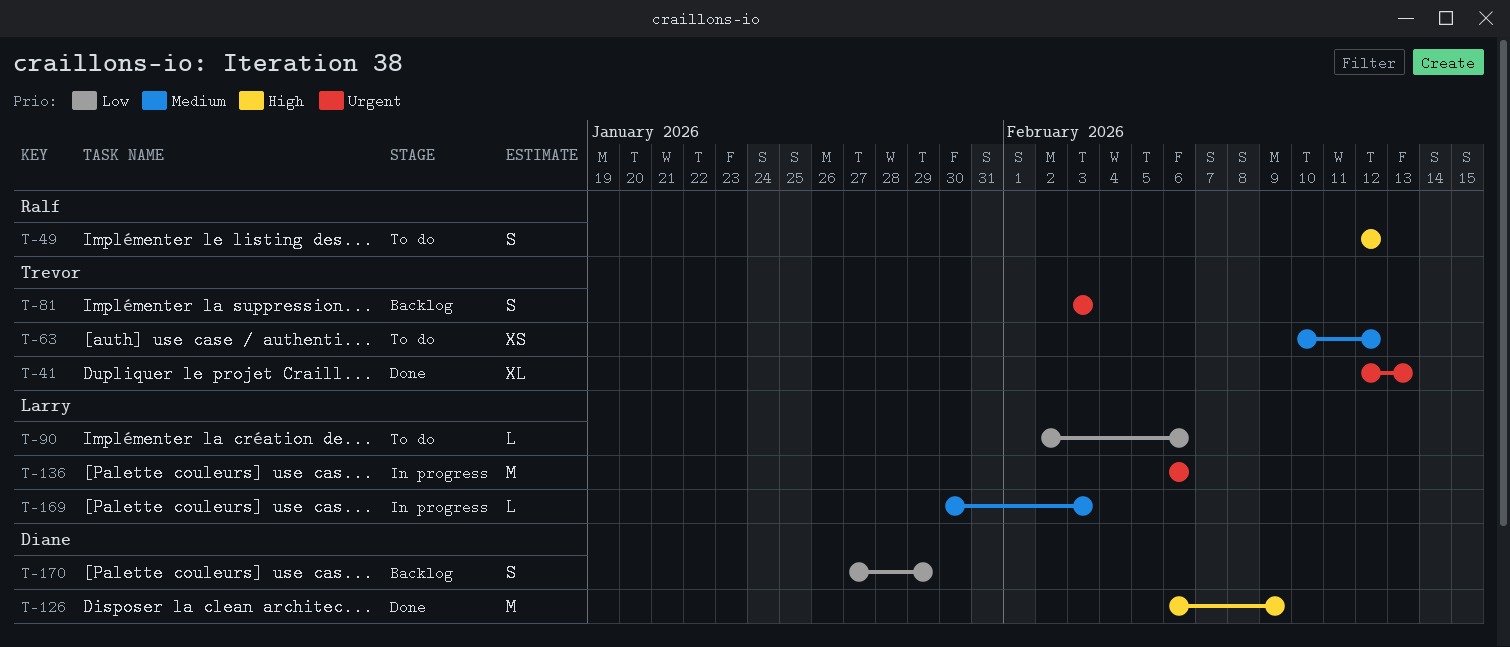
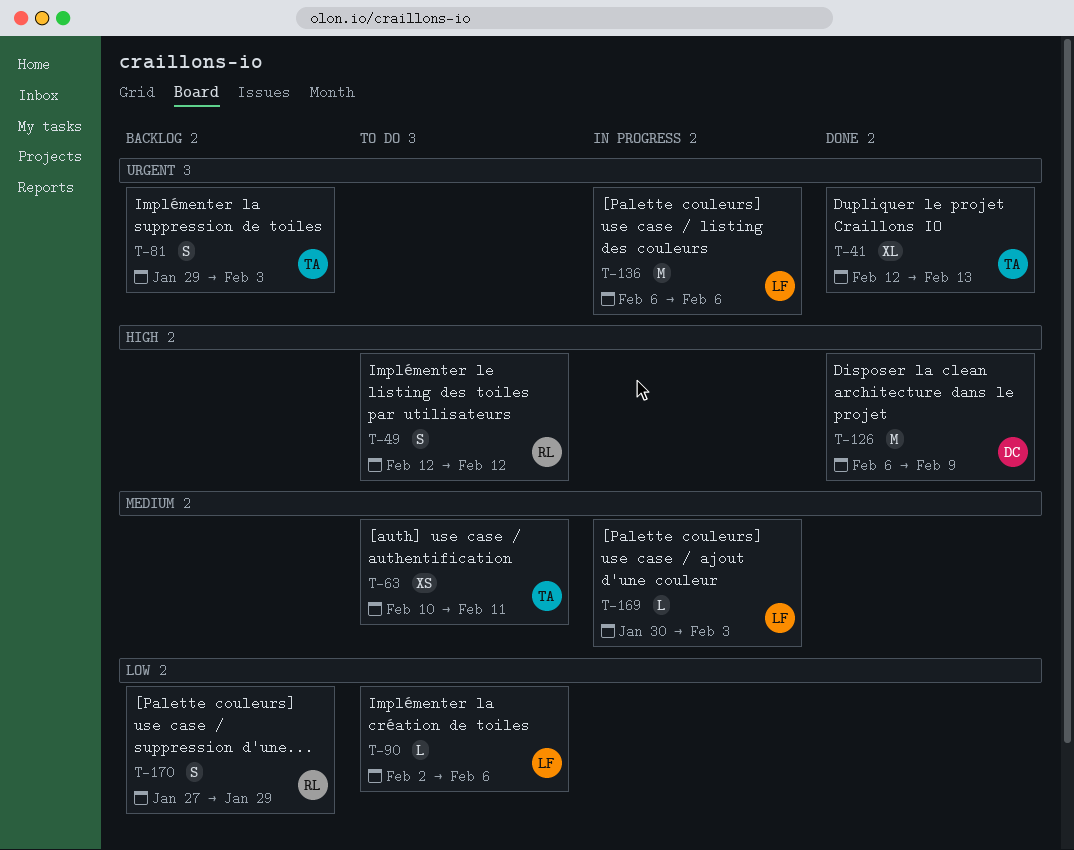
T-63, due: Feb 12 -> Feb 11
T-81, start: Feb 3 -> Jan 29
T-170, owner: Diane -> Ralf

